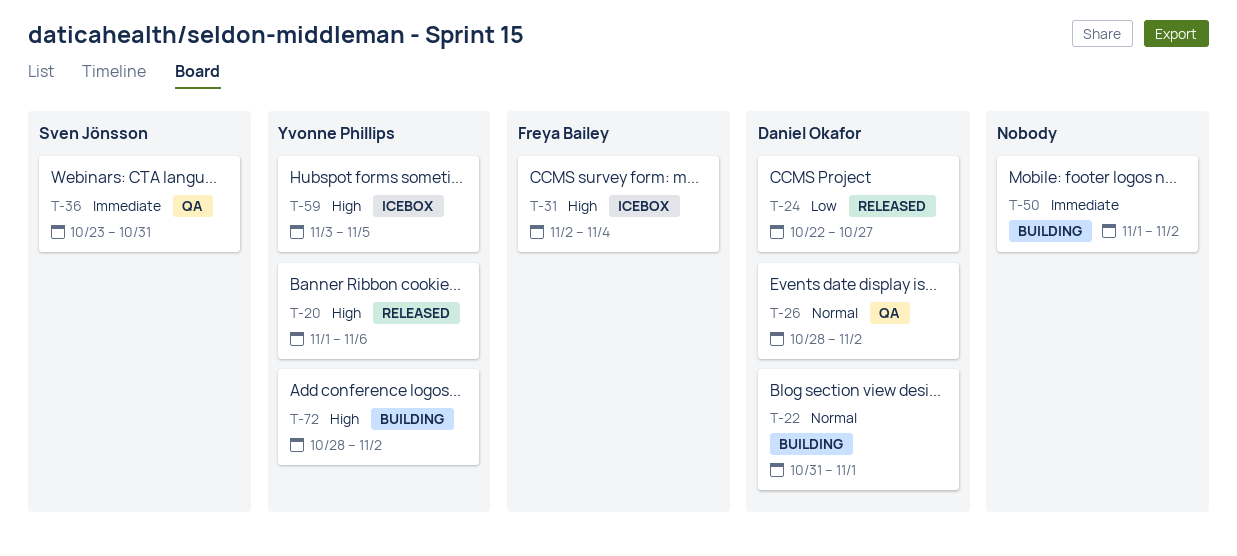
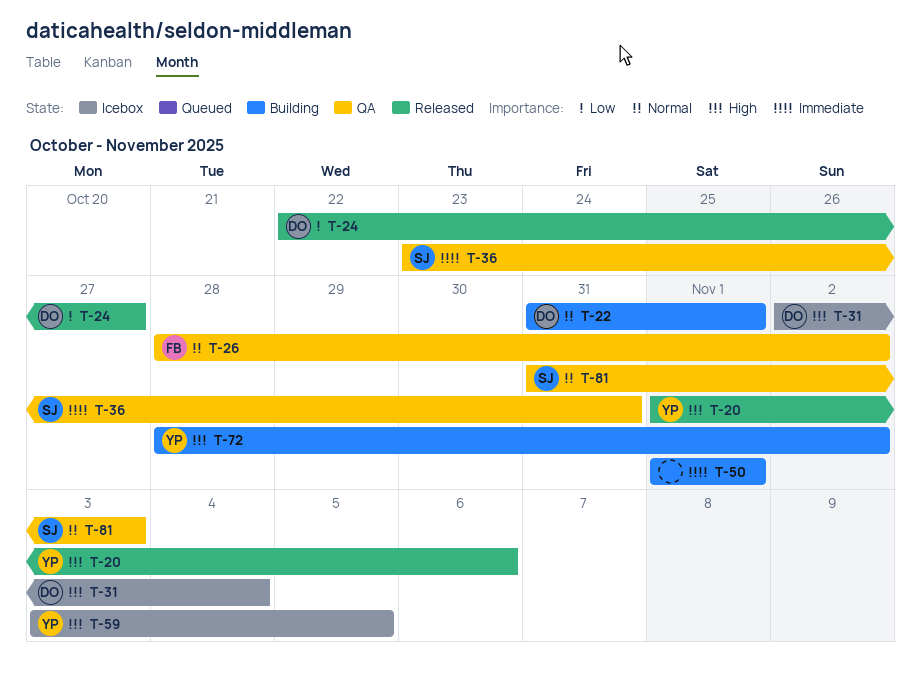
T-26, owner: Daniel Okafor -> Freya Bailey
T-31, owner: Freya Bailey -> Daniel Okafor
T-50, due: Nov 2 -> Nov 1
T-81: none -> present

